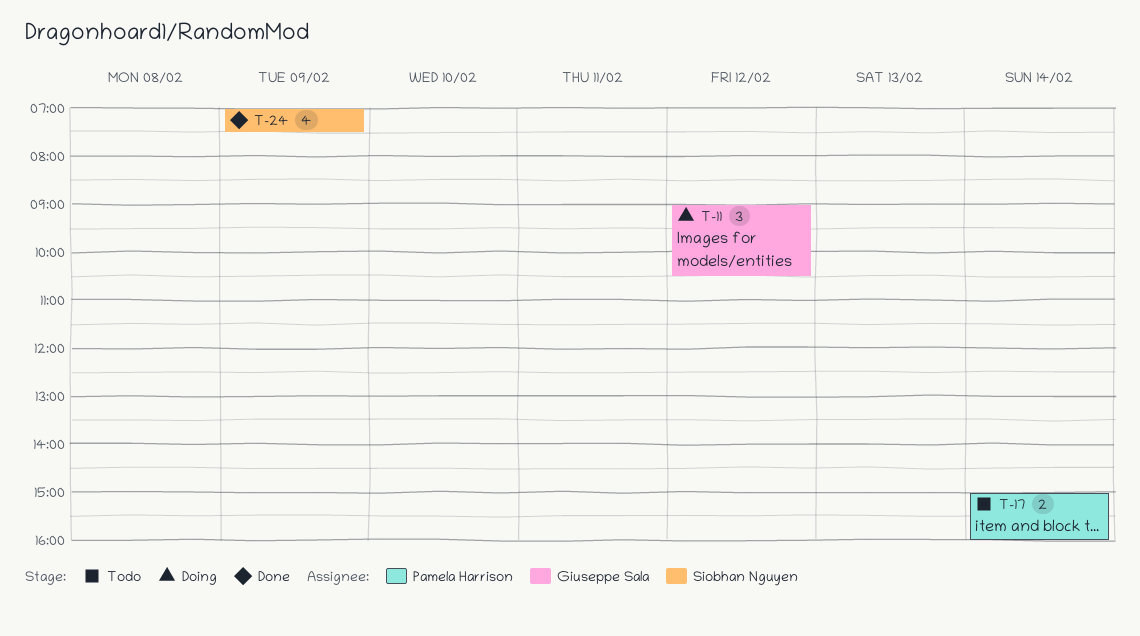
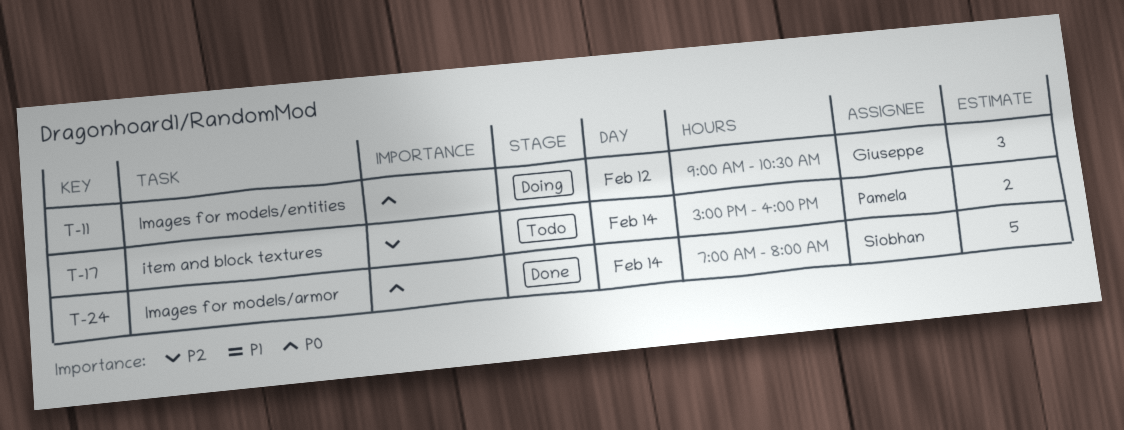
T-24, estimate: 4 -> 5
T-24, day: Feb 9 -> Feb 14
T-24, ends: 07:30 -> 08:00

